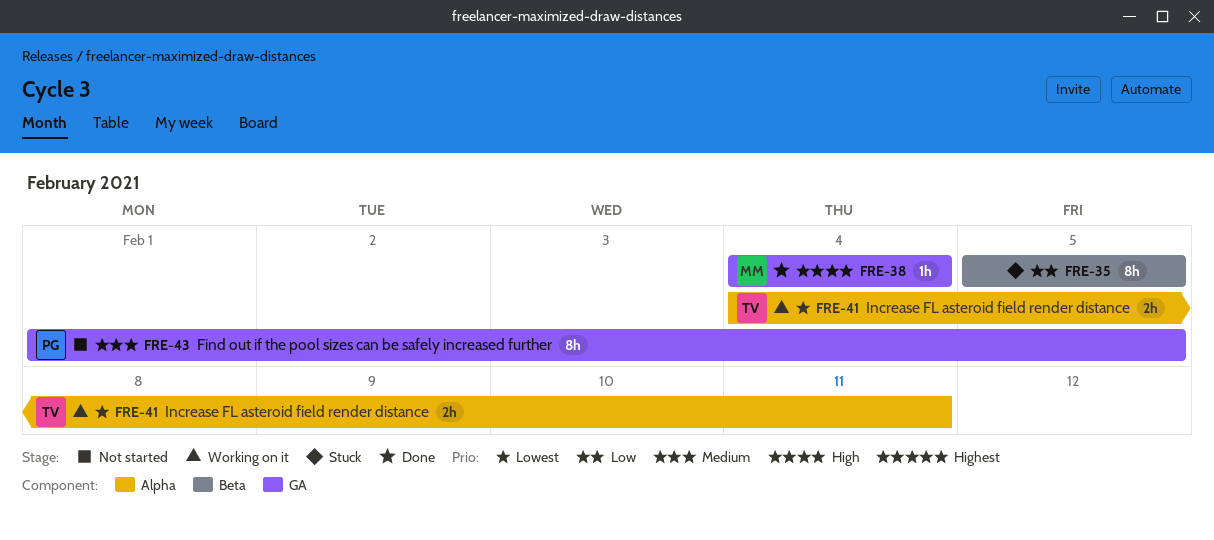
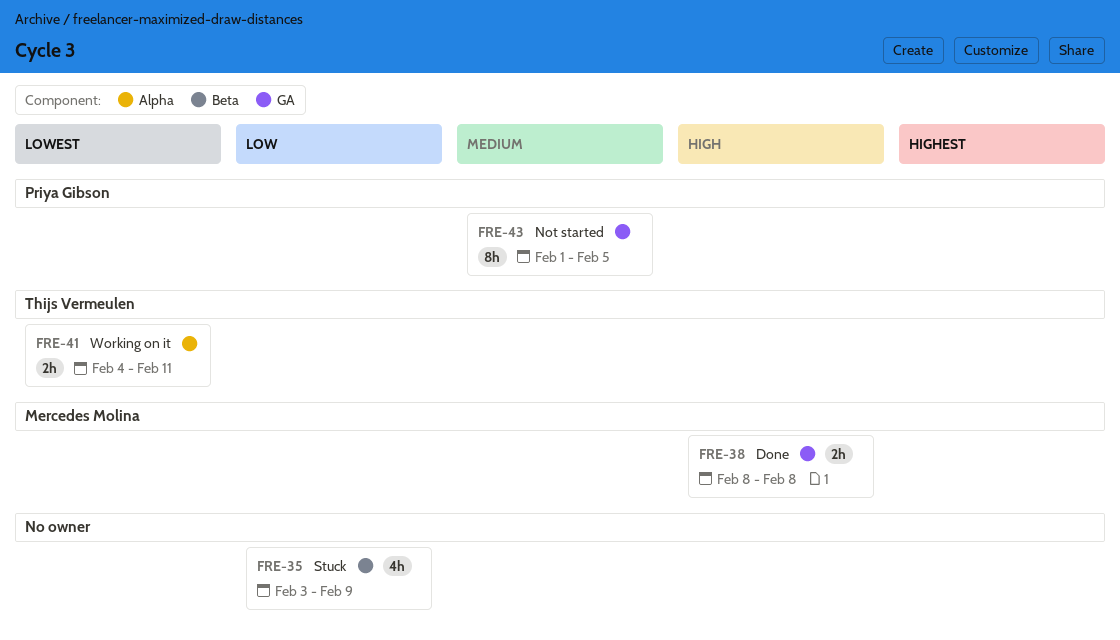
FRE-35, estimate: 8h -> 4h
FRE-35, start: Feb 5 -> Feb 3
FRE-35, due: Feb 5 -> Feb 9
FRE-38, estimate: 1h -> 2h
FRE-38, start: Feb 4 -> Feb 8
FRE-38, due: Feb 4 -> Feb 8

